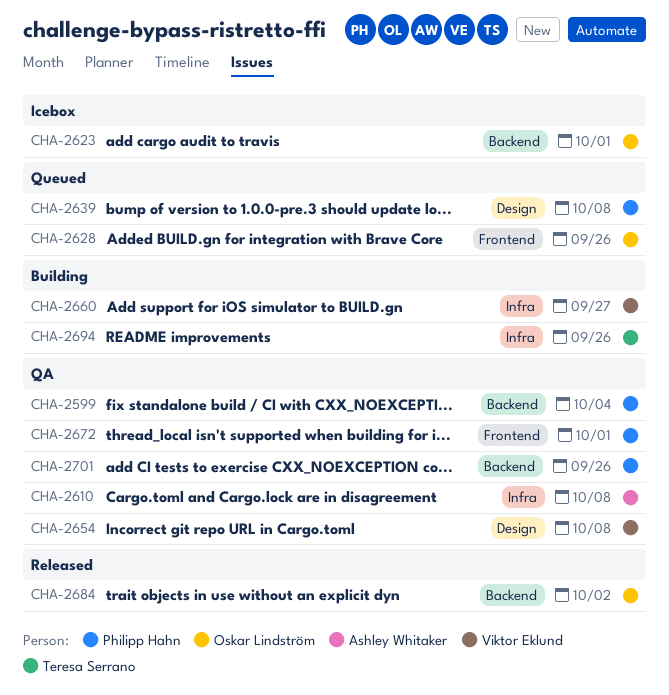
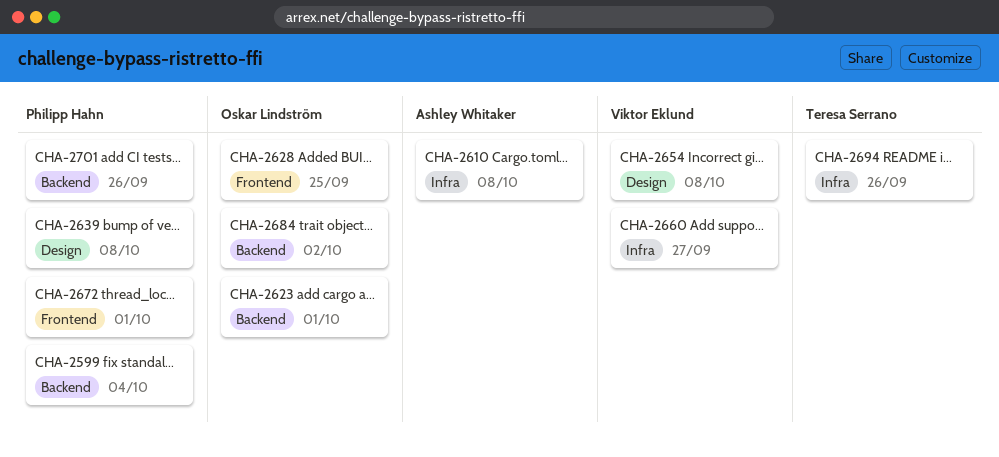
CHA-2628, due: Sep 26 -> Sep 25

